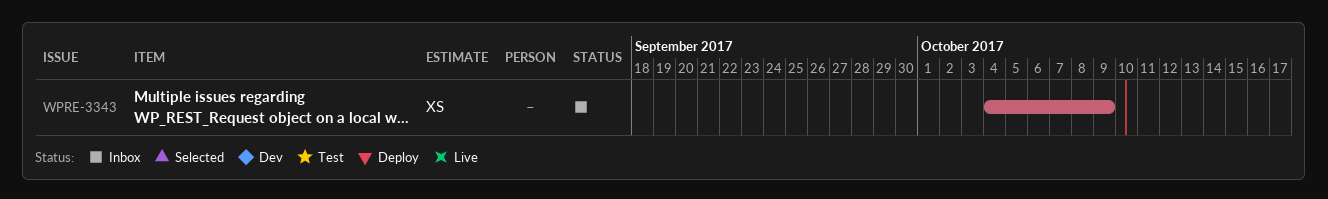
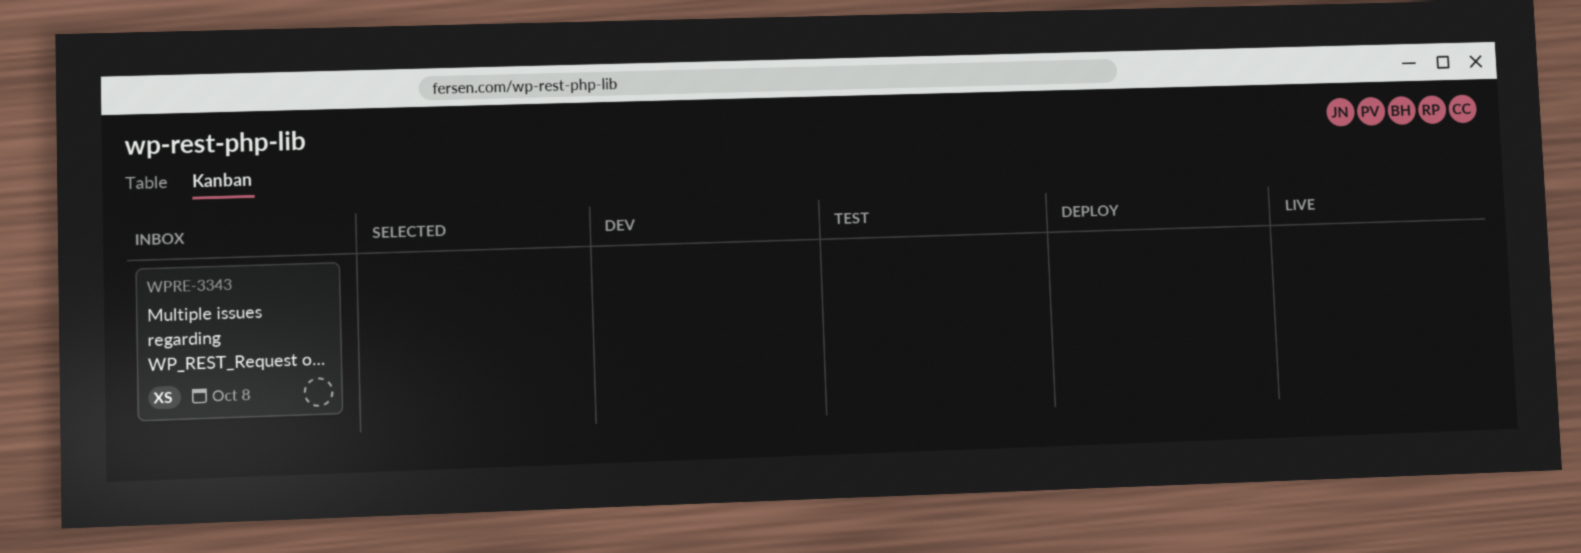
WPRE-3343, due: Oct 9 -> Oct 8

